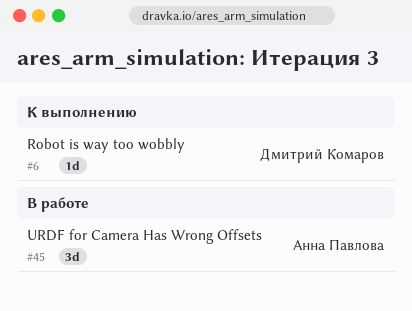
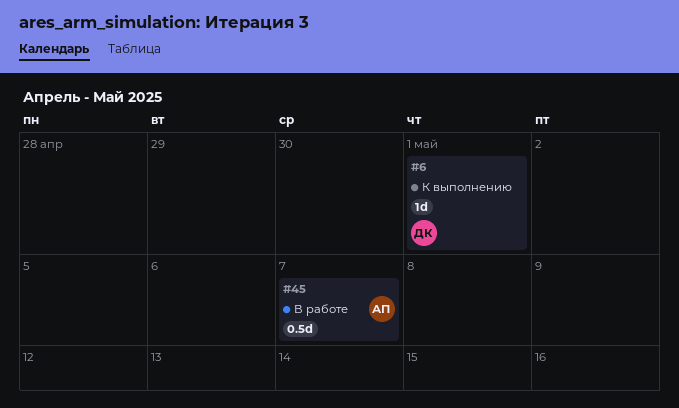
#45, estimate: 3d -> 0.5d

